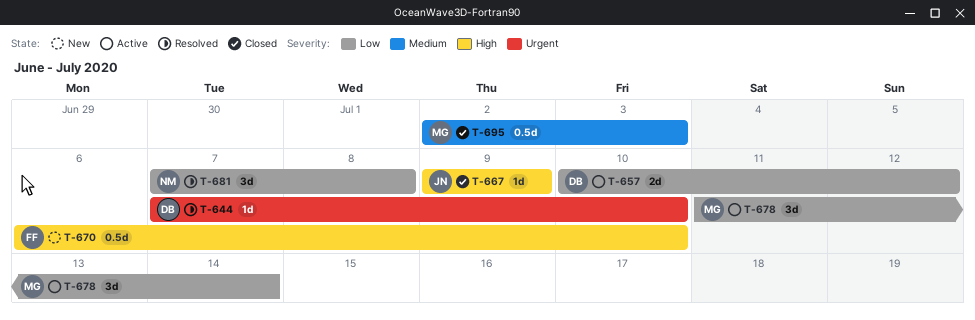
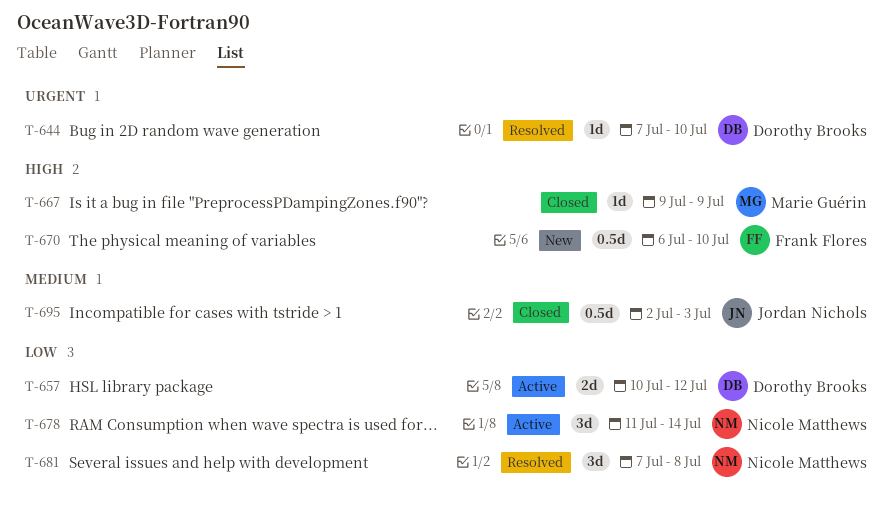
T-667, owner: Jordan Nichols -> Marie Guérin
T-678, owner: Marie Guérin -> Nicole Matthews
T-695, owner: Marie Guérin -> Jordan Nichols

